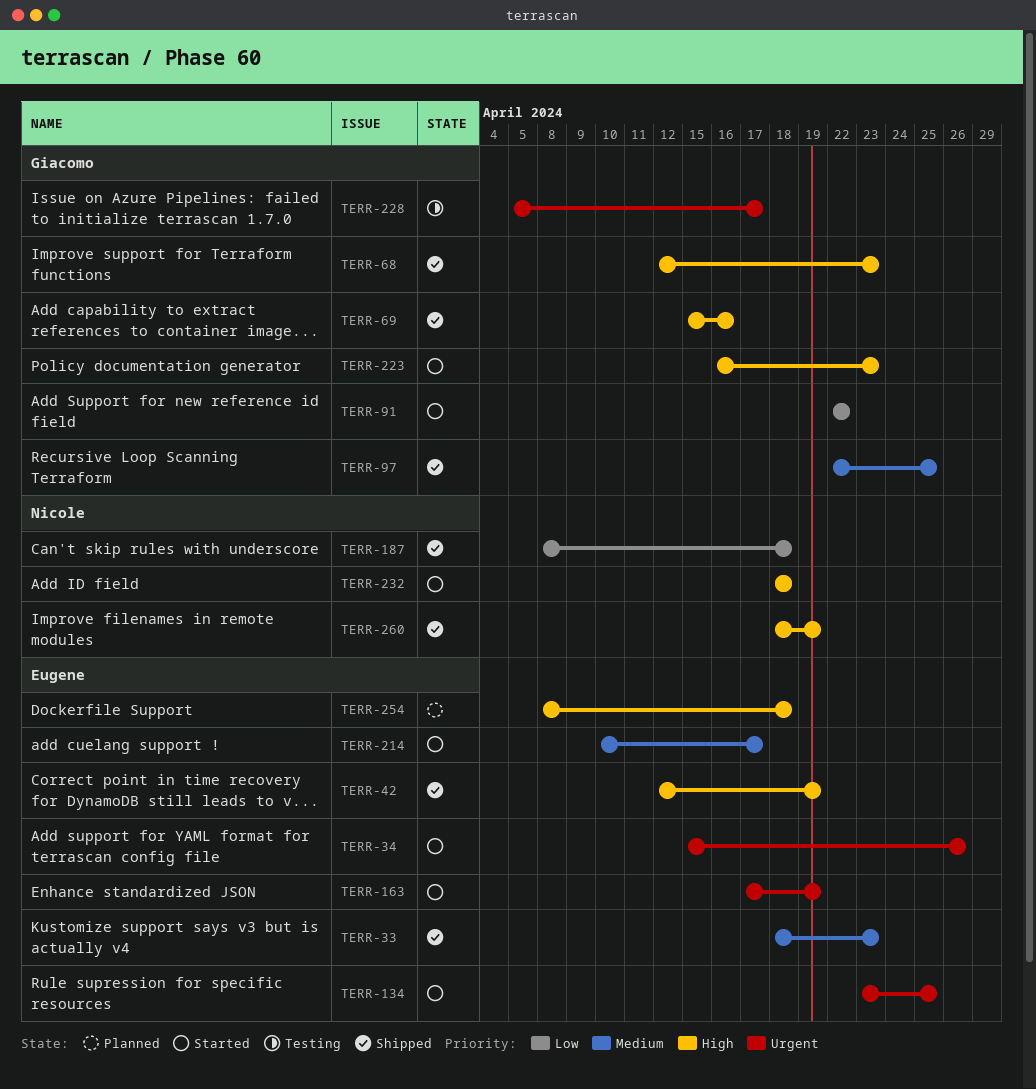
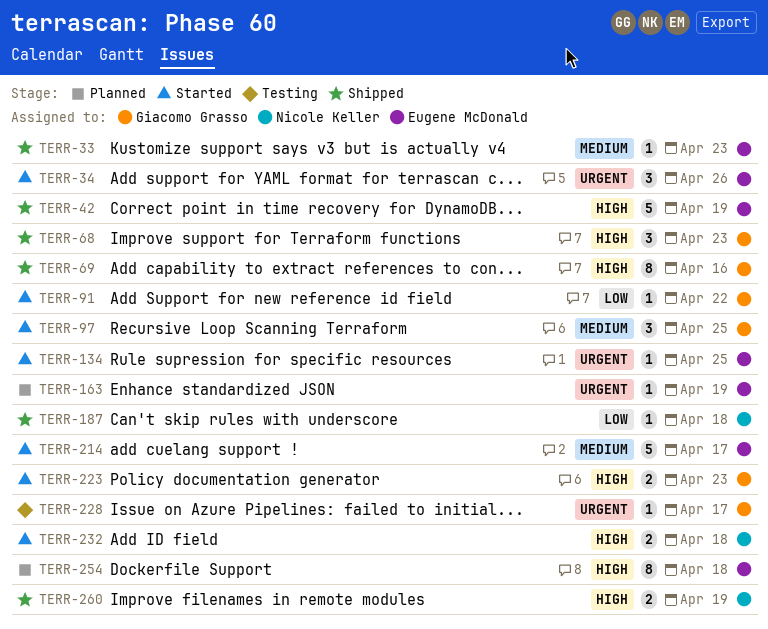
TERR-97, status: Shipped -> Started
TERR-163, status: Started -> Planned

